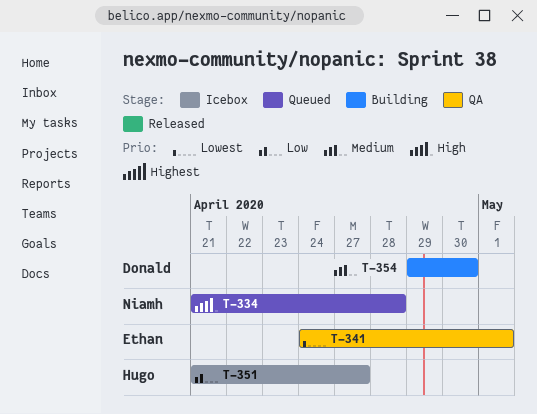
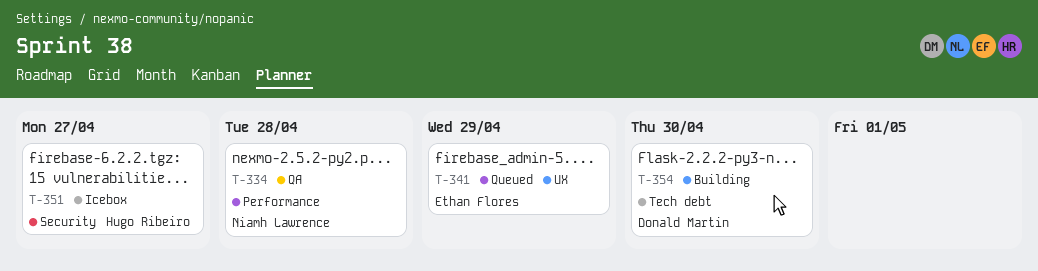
T-334, status: Queued -> QA
T-341, status: QA -> Queued
T-341, due: May 1 -> Apr 29

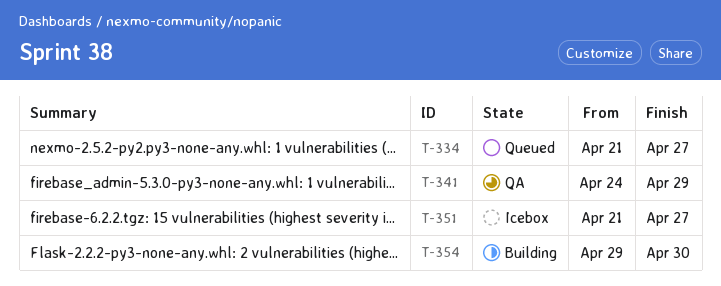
T-334, status: QA -> Queued
T-334, due: Apr 28 -> Apr 27
T-341, status: Queued -> QA

